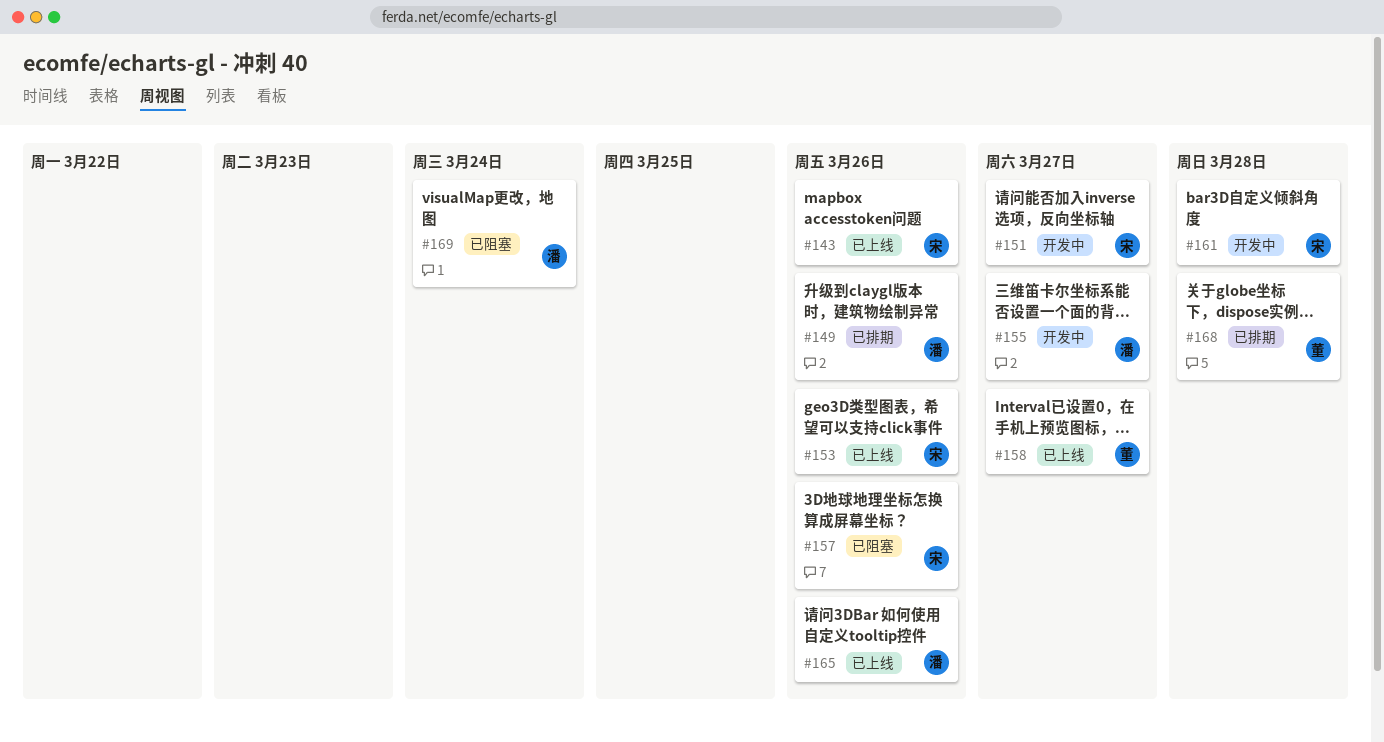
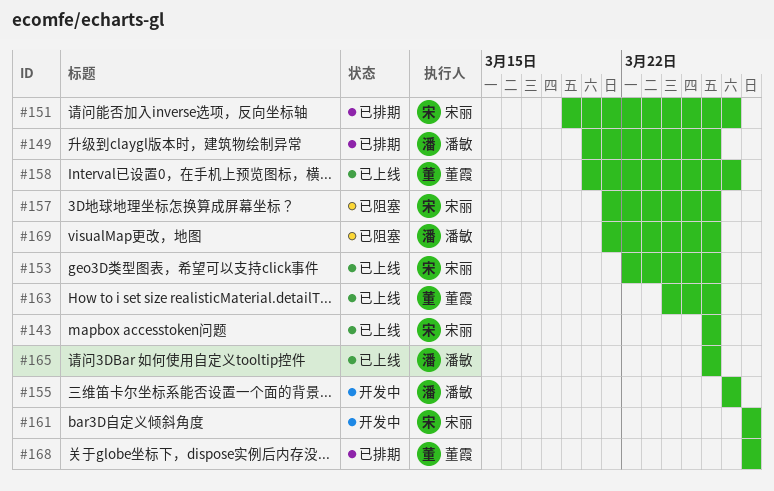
#151, status: 开发中 -> 已排期
#163: none -> present
#169, due: Mar 24 -> Mar 26

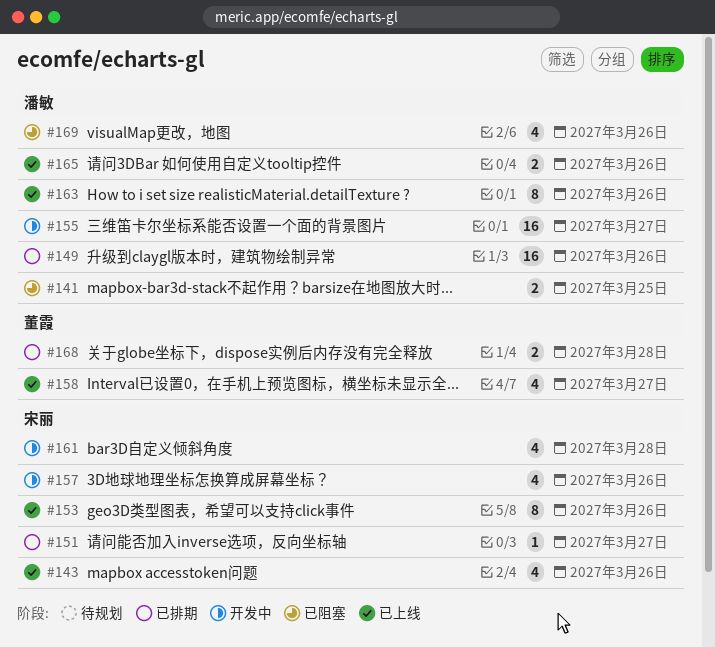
#141: none -> present
#157, status: 已阻塞 -> 开发中
#163, owner: 董霞 -> 潘敏

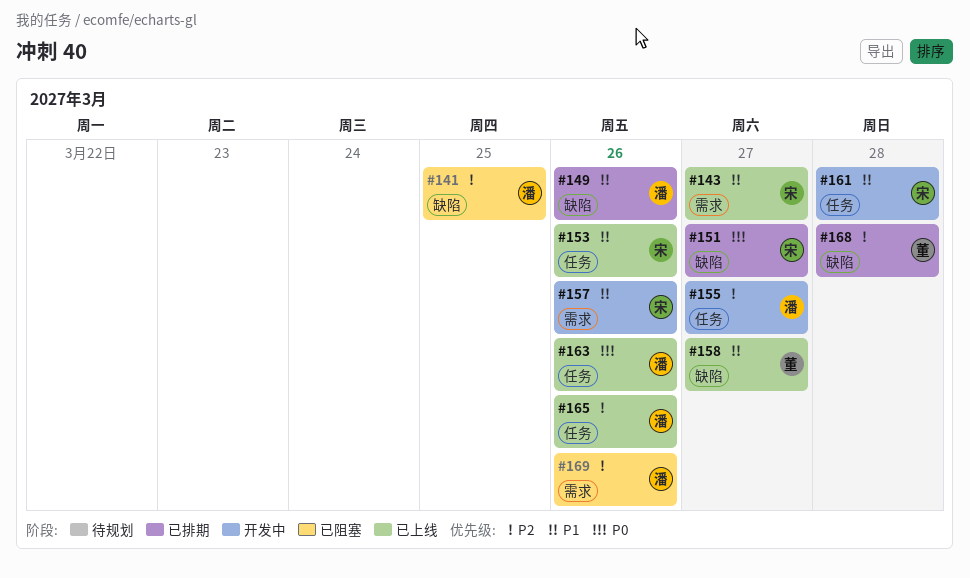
#143, due: Mar 26 -> Mar 27

